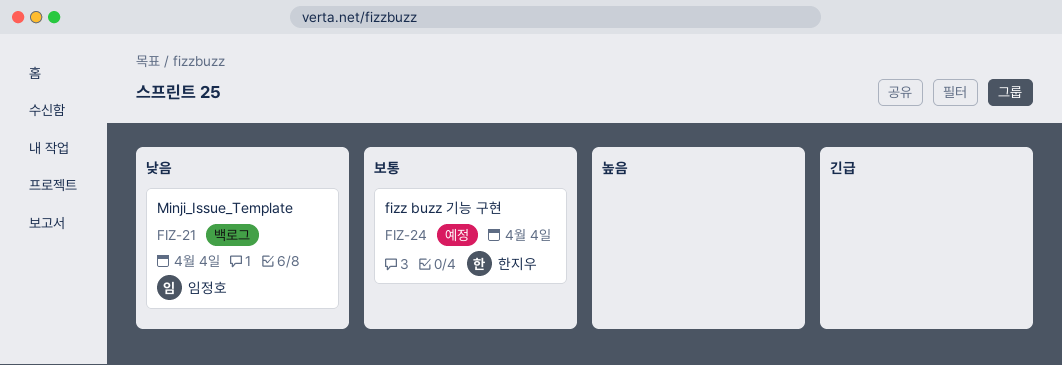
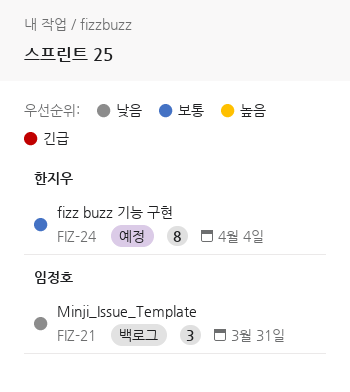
FIZ-21, due: Apr 4 -> Mar 31

